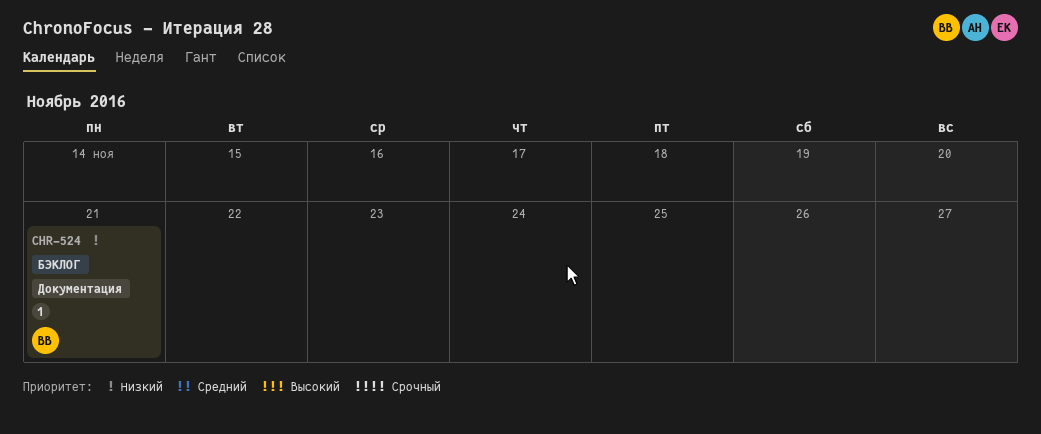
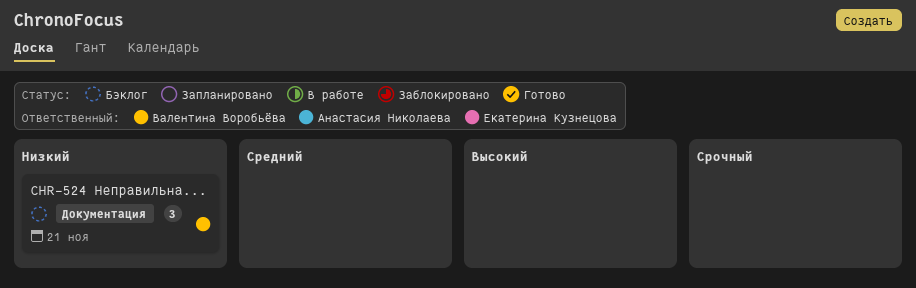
CHR-524, estimate: 1 -> 3

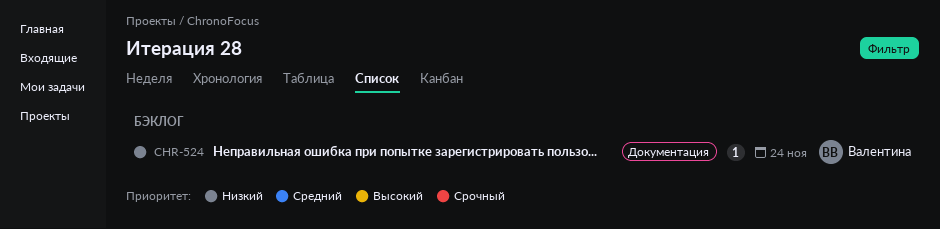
CHR-524, estimate: 3 -> 1
CHR-524, due: Nov 21 -> Nov 24

